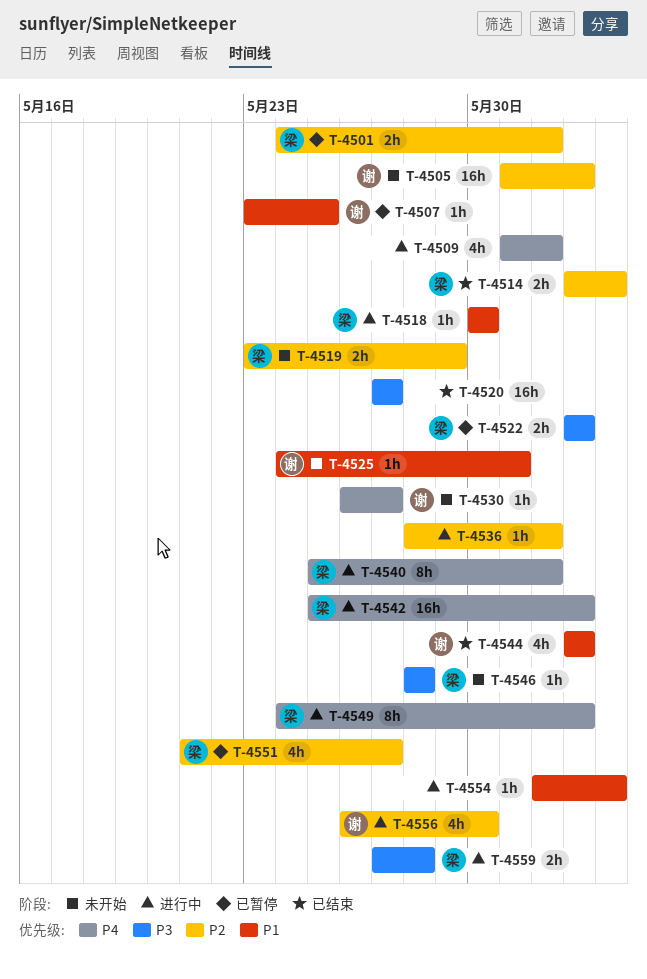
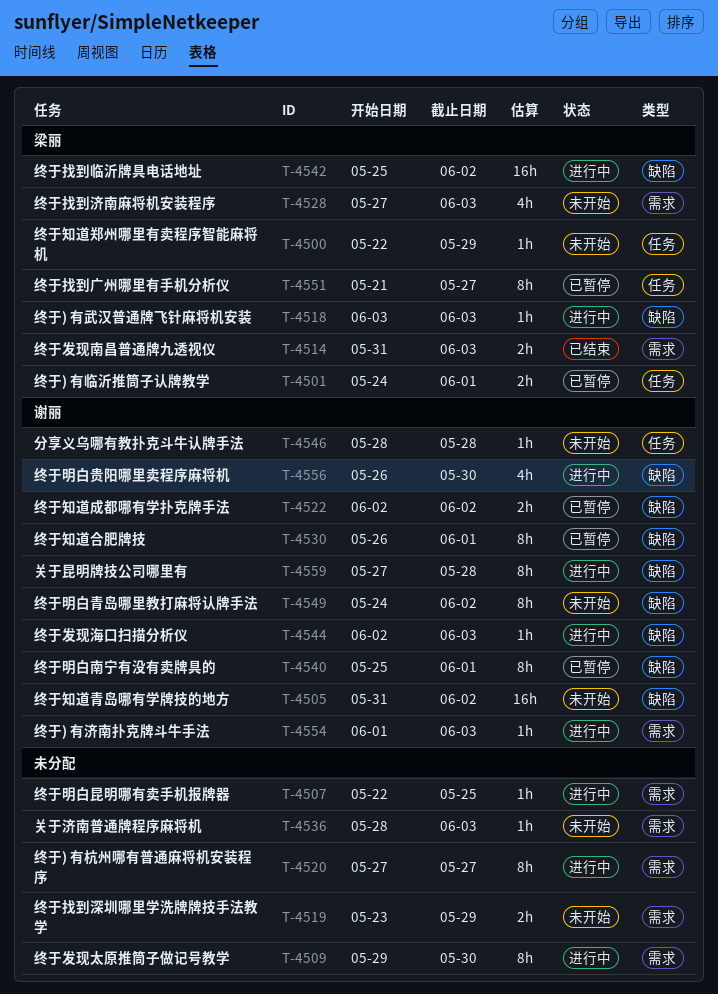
T-4500: none -> present
T-4507, status: 已暂停 -> 进行中
T-4507, owner: 谢丽 -> none
T-4507, start: May 23 -> May 22
T-4509, estimate: 4h -> 8h
T-4509, start: May 31 -> May 29
T-4509, due: Jun 1 -> May 30
T-4514, start: Jun 2 -> May 31
T-4518, start: May 30 -> Jun 3
T-4518, due: May 30 -> Jun 3
T-4519, owner: 梁丽 -> none
T-4520, status: 已结束 -> 进行中
T-4520, estimate: 16h -> 8h
T-4522, owner: 梁丽 -> 谢丽
T-4525: present -> none
T-4528: none -> present
T-4530, status: 未开始 -> 已暂停
T-4530, estimate: 1h -> 8h
T-4530, due: May 27 -> Jun 1
T-4536, status: 进行中 -> 未开始
T-4536, due: Jun 1 -> Jun 3
T-4540, status: 进行中 -> 已暂停
T-4540, owner: 梁丽 -> 谢丽
T-4544, status: 已结束 -> 进行中
T-4544, estimate: 4h -> 1h
T-4544, due: Jun 2 -> Jun 3
T-4546, owner: 梁丽 -> 谢丽
T-4549, status: 进行中 -> 未开始
T-4549, owner: 梁丽 -> 谢丽
T-4551, estimate: 4h -> 8h
T-4554, owner: none -> 谢丽
T-4559, owner: 梁丽 -> 谢丽
T-4559, estimate: 2h -> 8h

